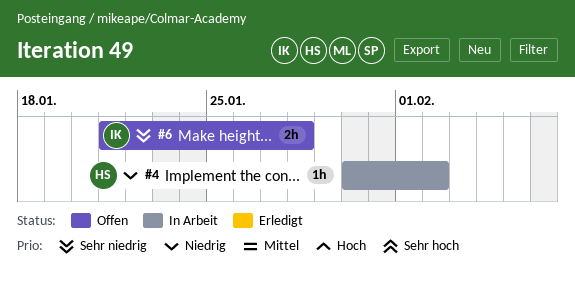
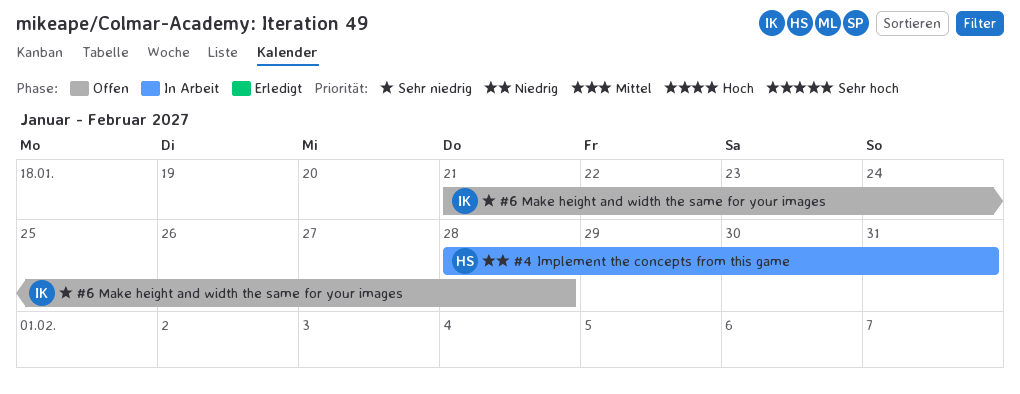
#4, start: Jan 30 -> Jan 28
#4, due: Feb 2 -> Jan 31

